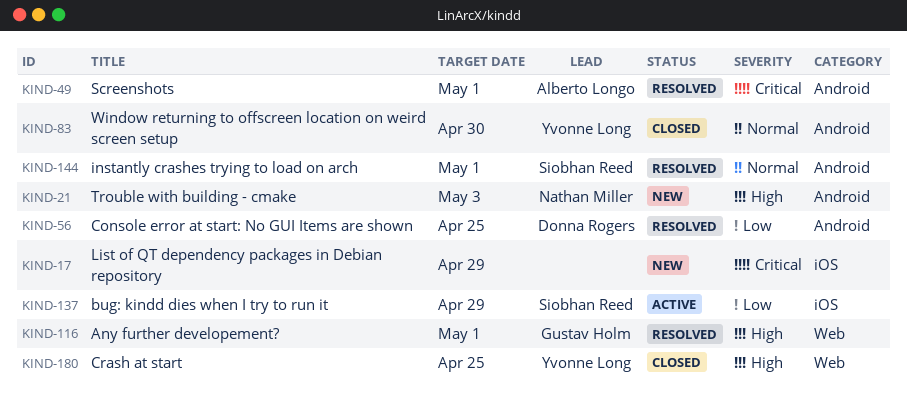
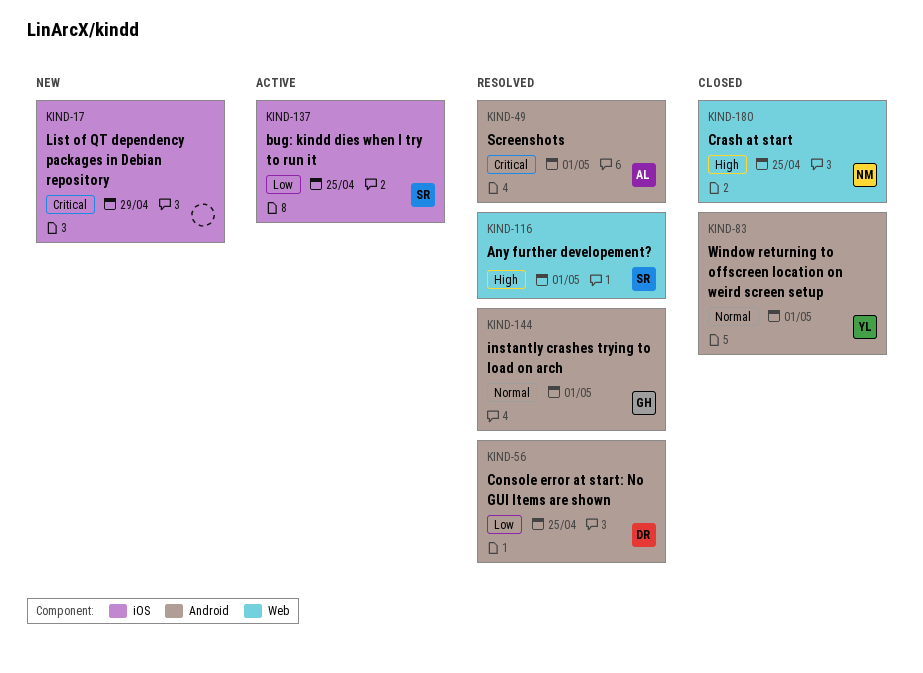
KIND-21: present -> none
KIND-83, due: Apr 30 -> May 1
KIND-116, owner: Gustav Holm -> Siobhan Reed
KIND-137, due: Apr 29 -> Apr 25
KIND-144, owner: Siobhan Reed -> Gustav Holm
KIND-180, owner: Yvonne Long -> Nathan Miller

